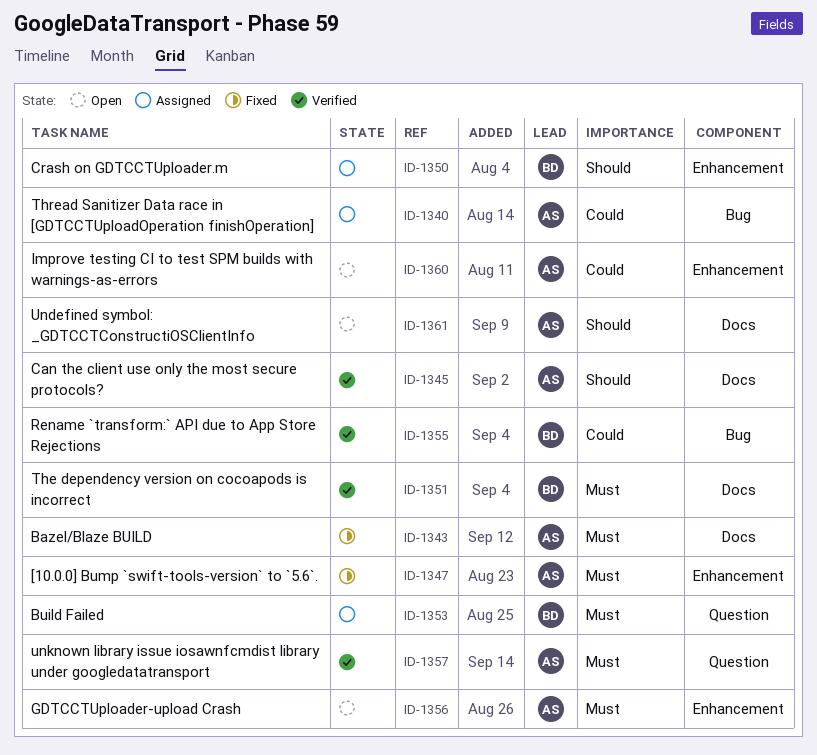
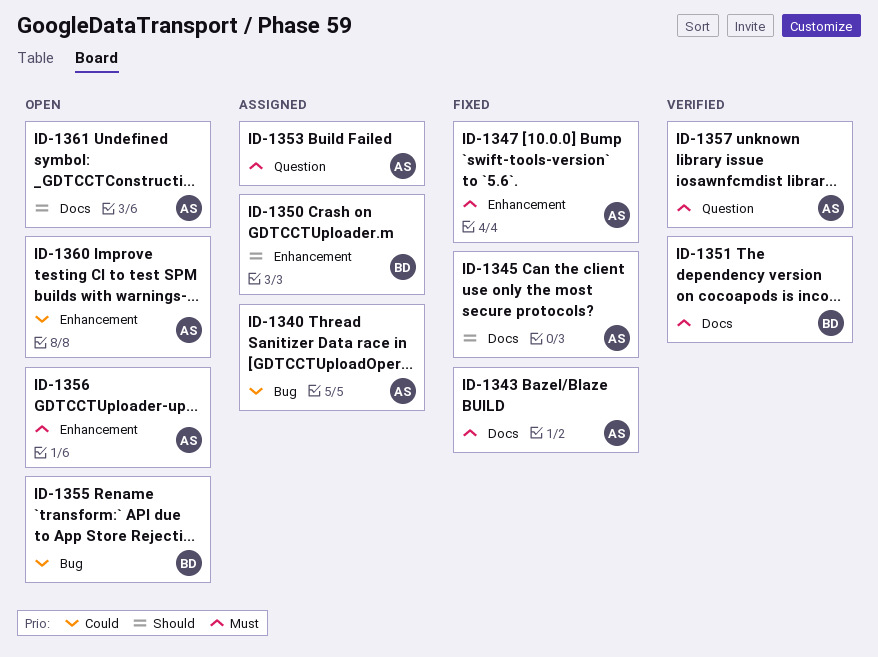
ID-1345, status: Verified -> Fixed
ID-1353, owner: BD -> AS
ID-1355, status: Verified -> Open

